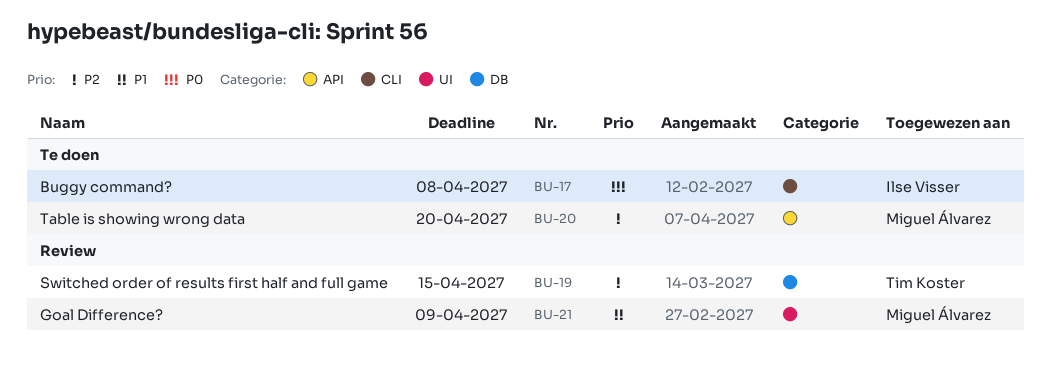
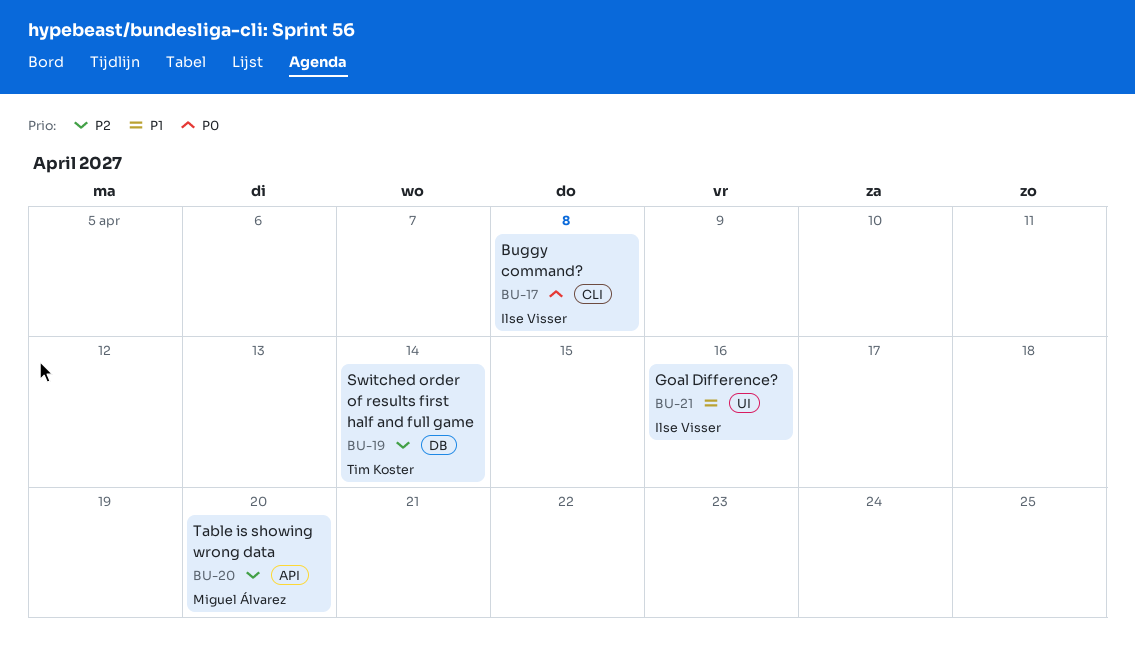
BU-19, due: Apr 15 -> Apr 14
BU-21, owner: Miguel Álvarez -> Ilse Visser
BU-21, due: Apr 9 -> Apr 16

